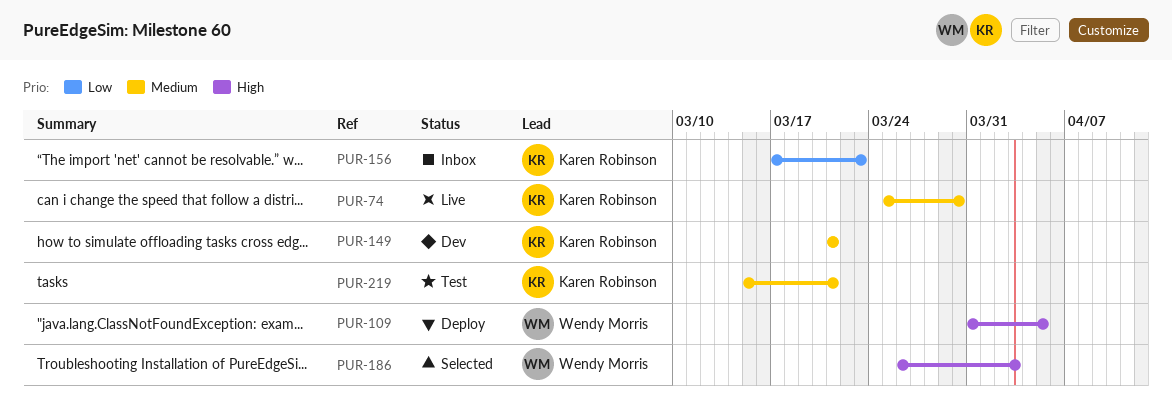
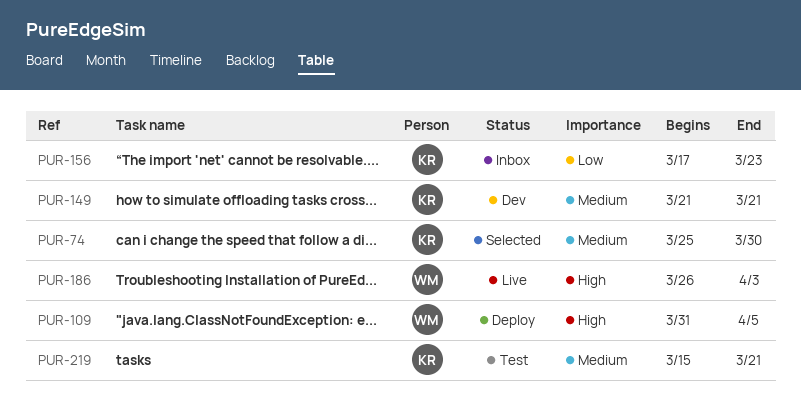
PUR-74, status: Live -> Selected
PUR-186, status: Selected -> Live

